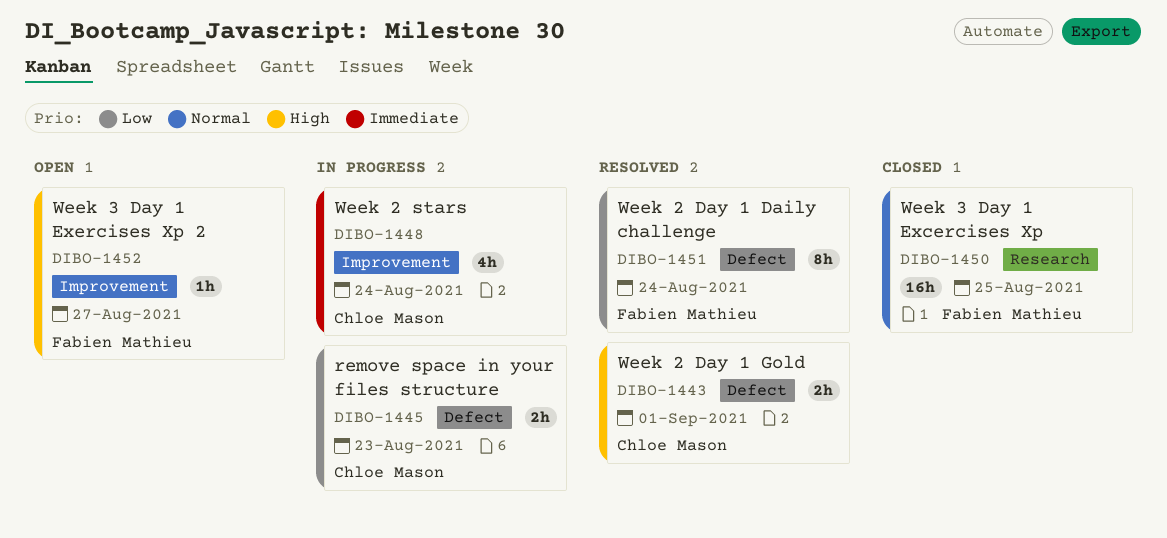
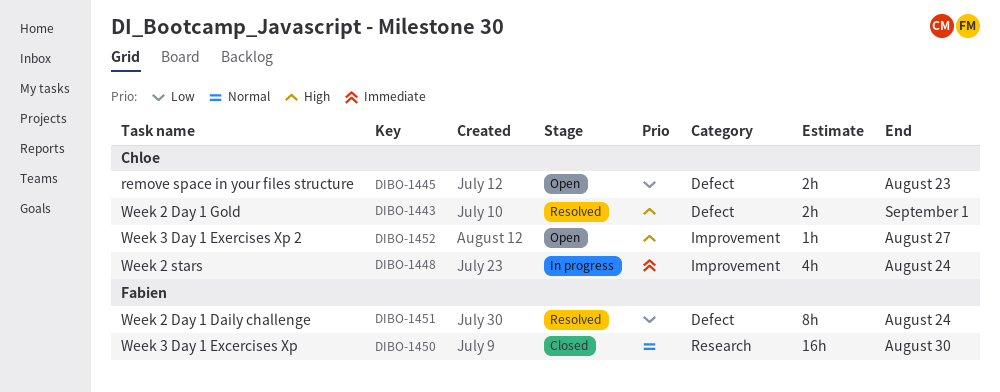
DIBO-1445, status: In progress -> Open
DIBO-1450, due: Aug 25 -> Aug 30
DIBO-1452, owner: Fabien Mathieu -> Chloe Mason

